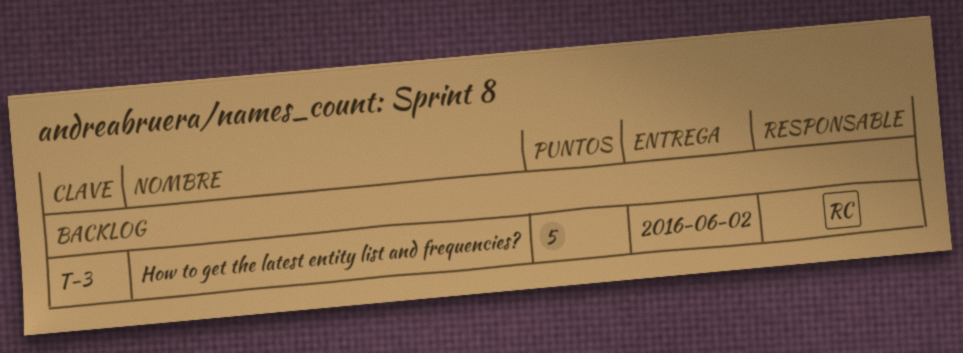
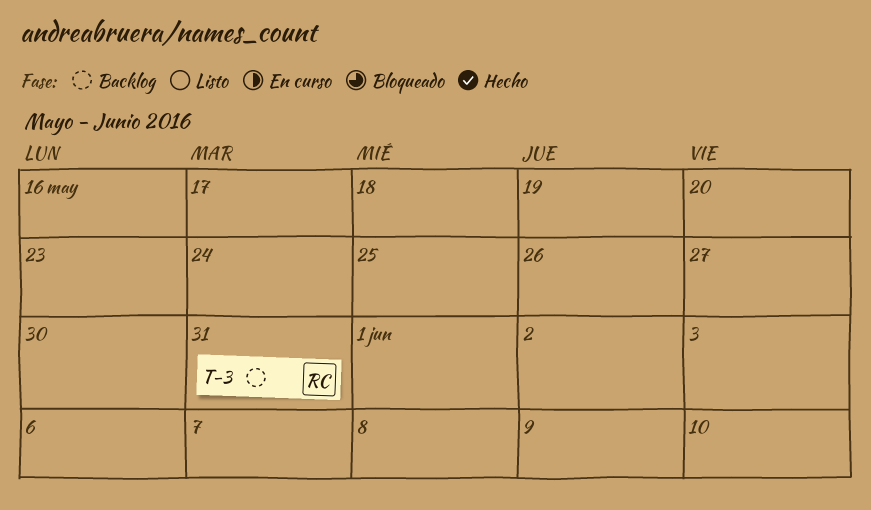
T-3, due: Jun 2 -> May 31

